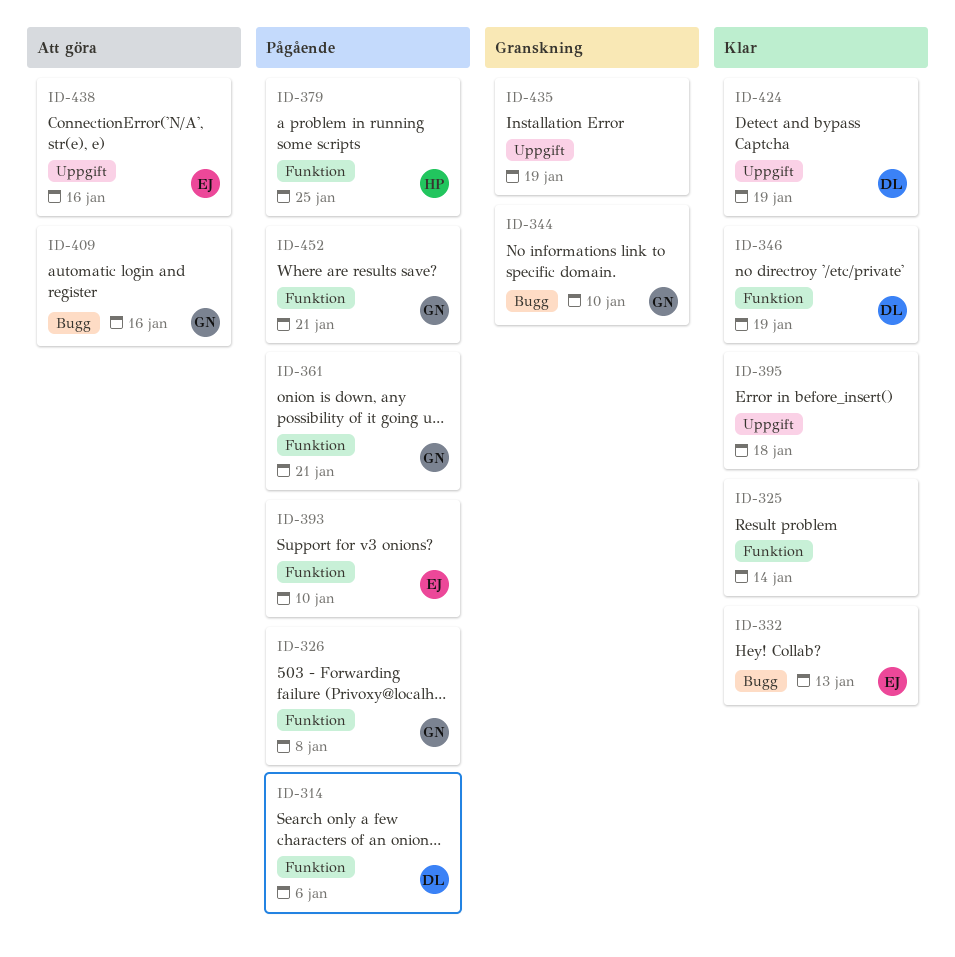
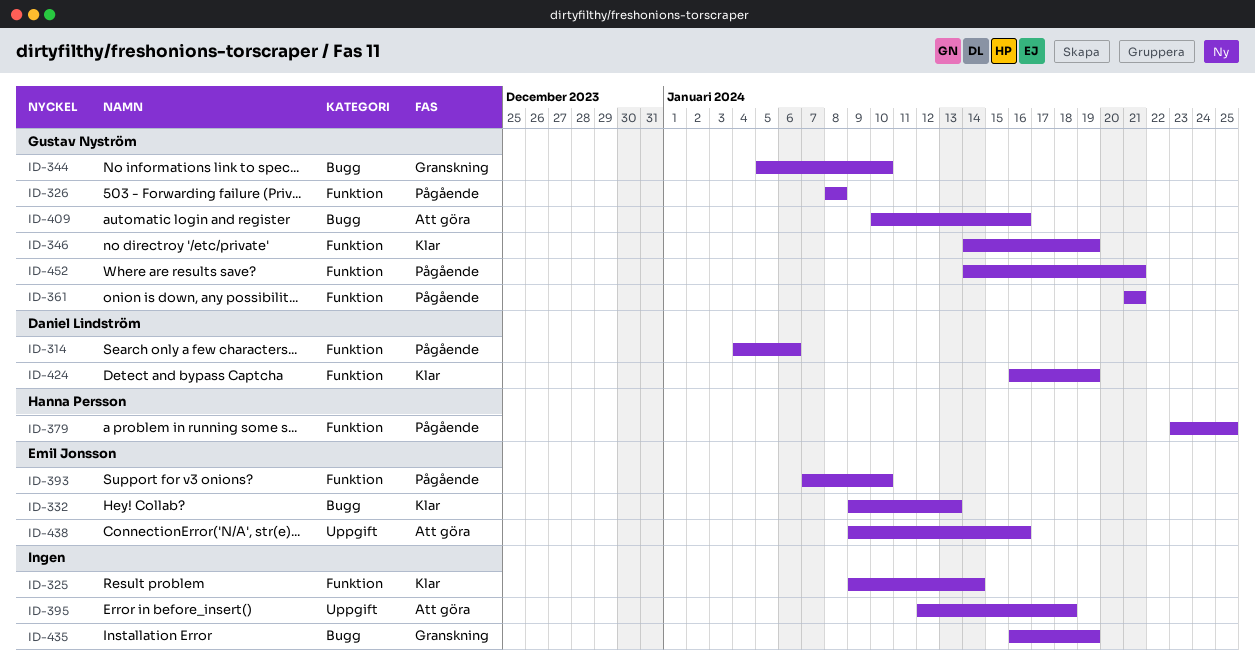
ID-346, owner: Daniel Lindström -> Gustav Nyström
ID-395, status: Klar -> Att göra
ID-424, label: Uppgift -> Funktion
ID-435, label: Uppgift -> Bugg

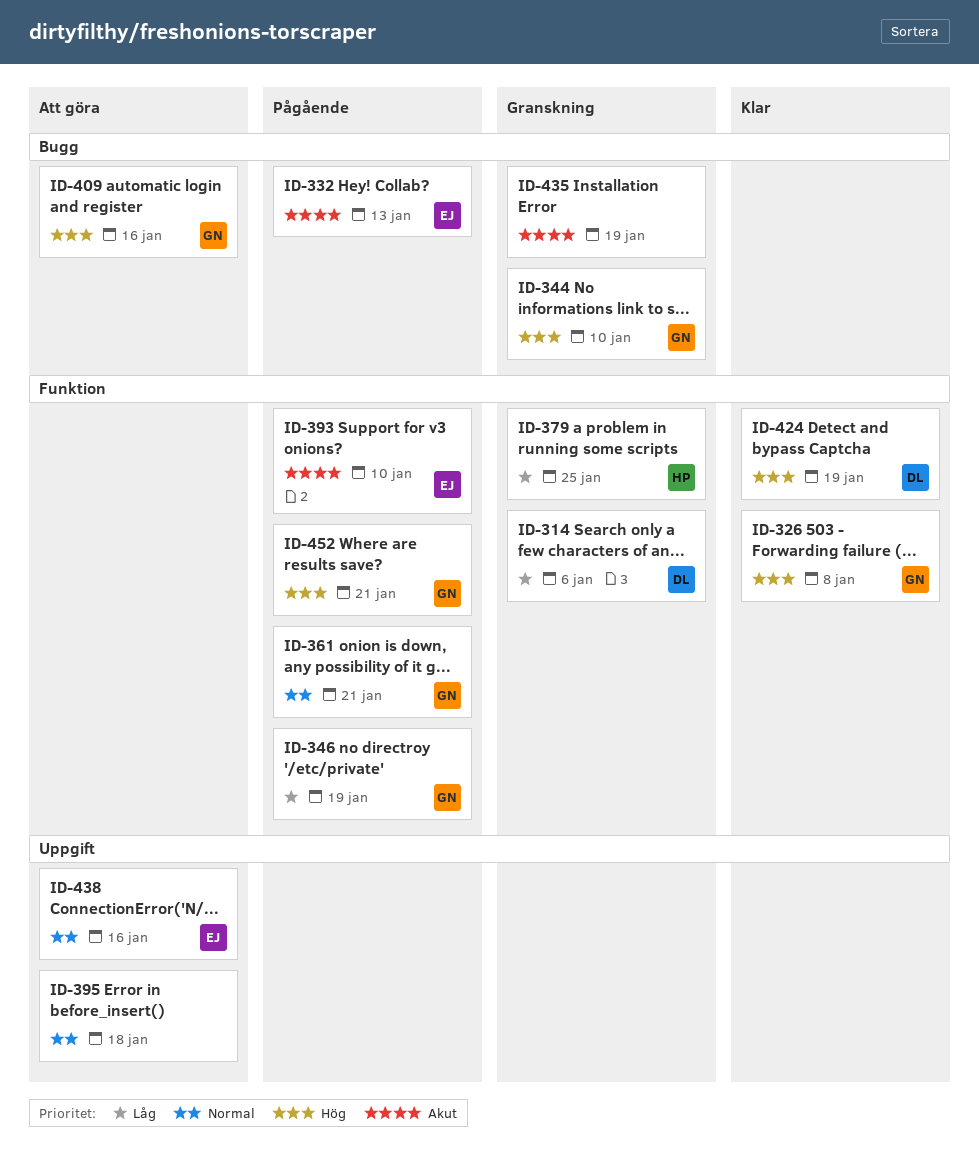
ID-314, status: Pågående -> Granskning
ID-325: present -> none
ID-326, status: Pågående -> Klar
ID-332, status: Klar -> Pågående
ID-346, status: Klar -> Pågående
ID-379, status: Pågående -> Granskning

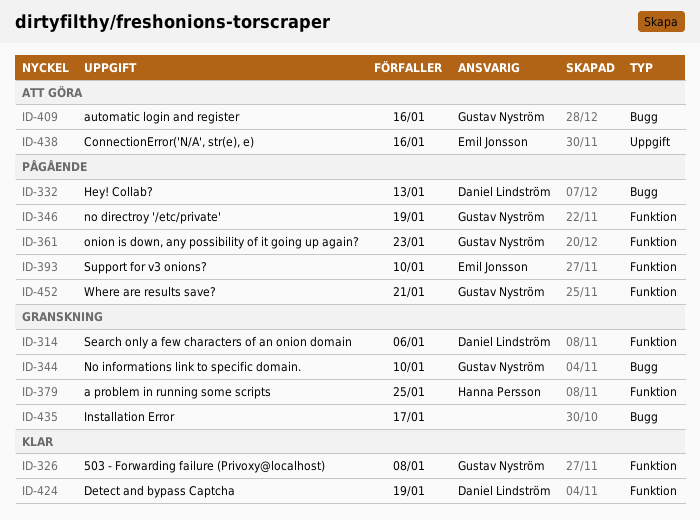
ID-332, owner: Emil Jonsson -> Daniel Lindström
ID-361, due: Jan 21 -> Jan 23
ID-395: present -> none
ID-435, due: Jan 19 -> Jan 17

